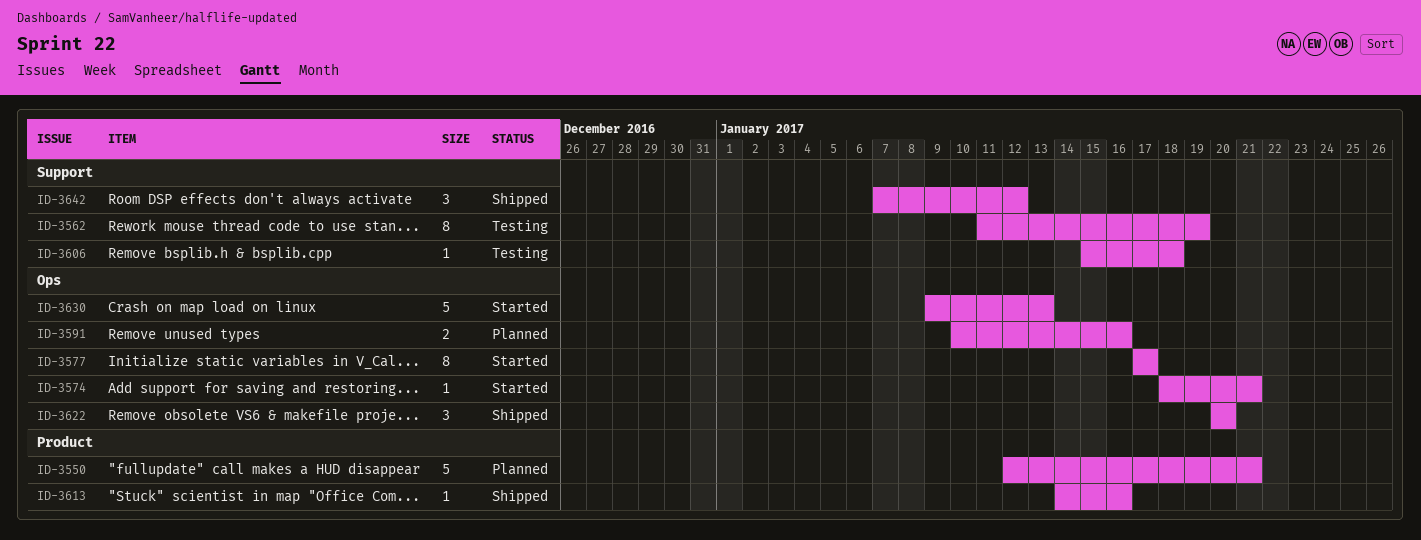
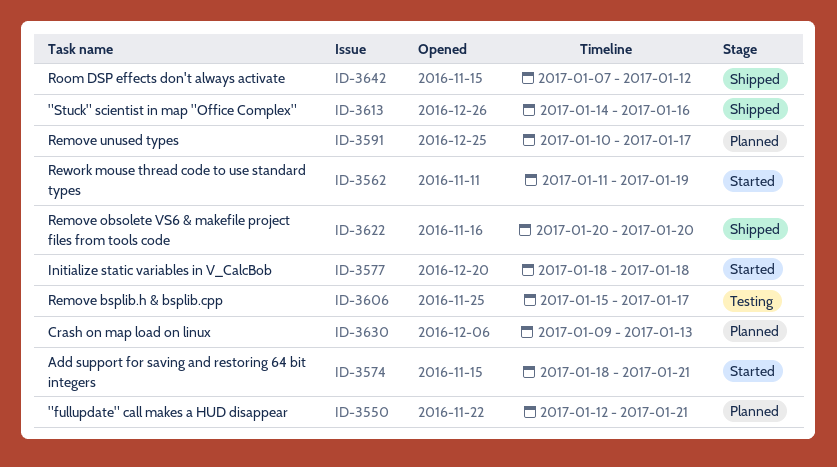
ID-3562, status: Testing -> Started
ID-3577, start: Jan 17 -> Jan 18
ID-3577, due: Jan 17 -> Jan 18
ID-3591, due: Jan 16 -> Jan 17
ID-3606, due: Jan 18 -> Jan 17
ID-3630, status: Started -> Planned

